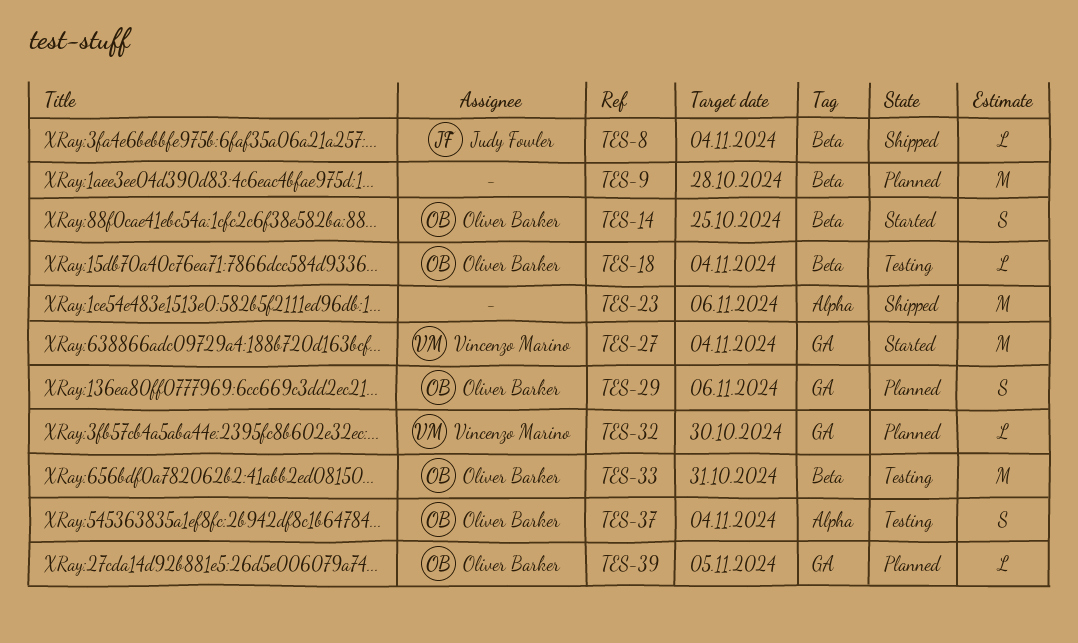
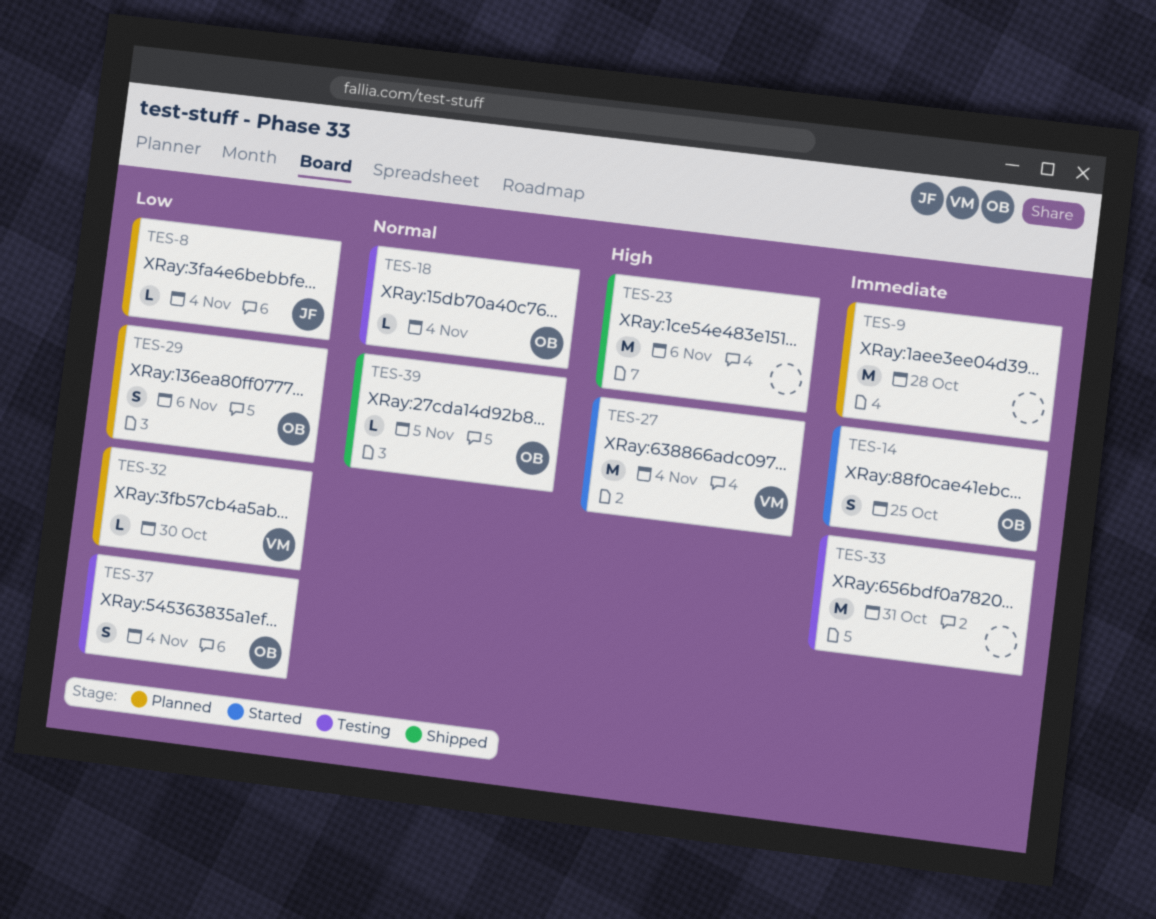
TES-8, status: Shipped -> Planned
TES-33, owner: Oliver Barker -> none
TES-39, status: Planned -> Shipped

